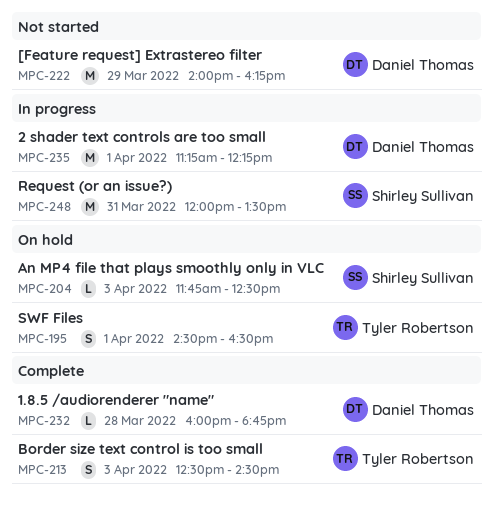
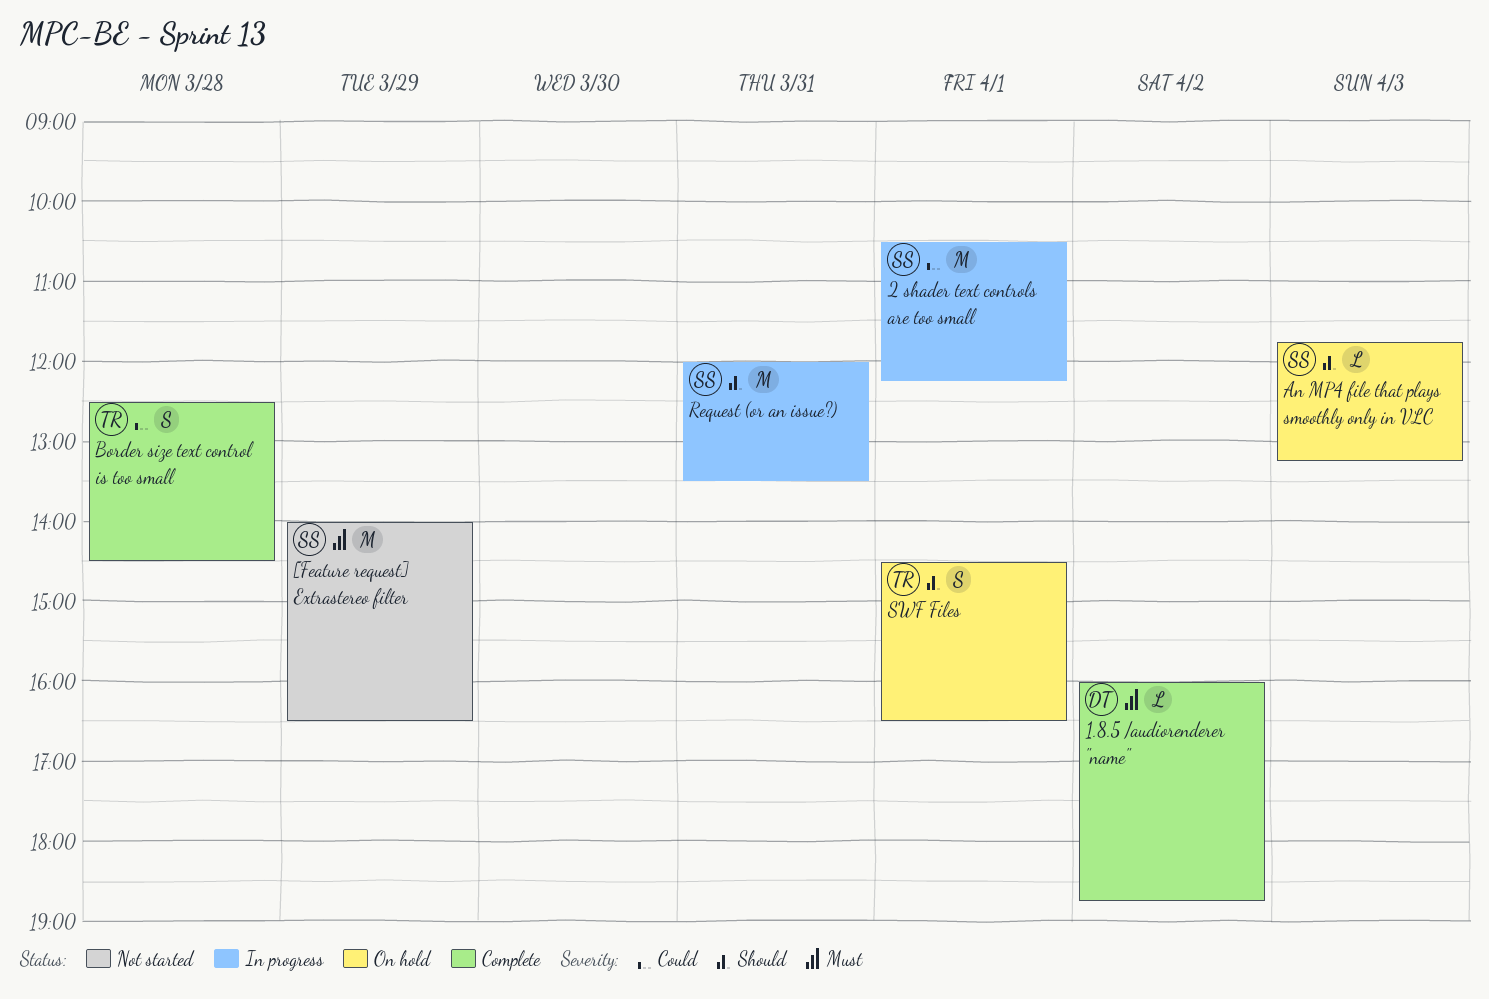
1.8.5 /audiorenderer "name", day: Mar 28 -> Apr 2
2 shader text controls are too small, owner: Daniel Thomas -> Shirley Sullivan
2 shader text controls are too small, begins: 11:15 -> 10:30
[Feature request] Extrastereo filter, owner: Daniel Thomas -> Shirley Sullivan
[Feature request] Extrastereo filter, ends: 16:15 -> 16:30
An MP4 file that plays smoothly only in VLC, ends: 12:30 -> 13:15
Border size text control is too small, day: Apr 3 -> Mar 28

